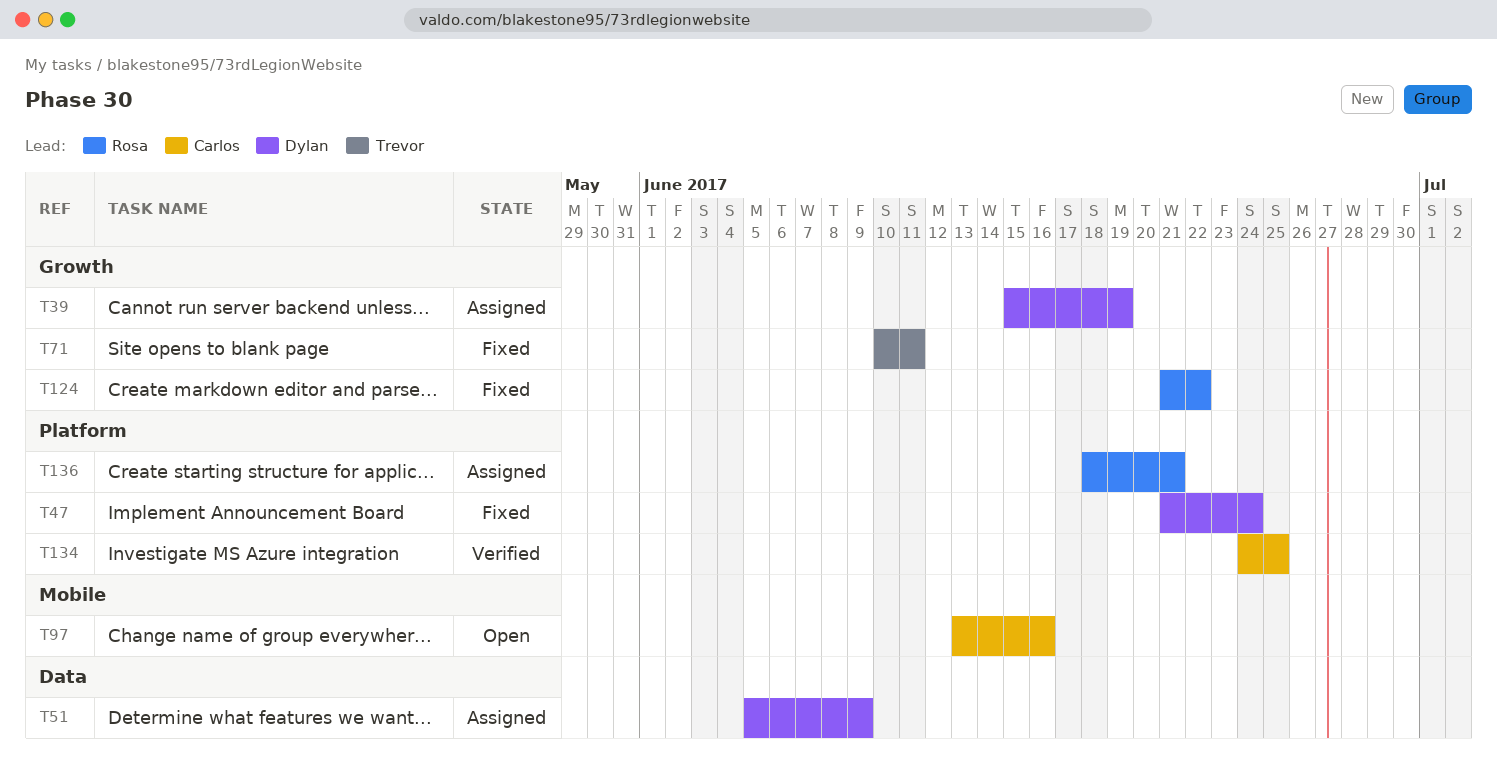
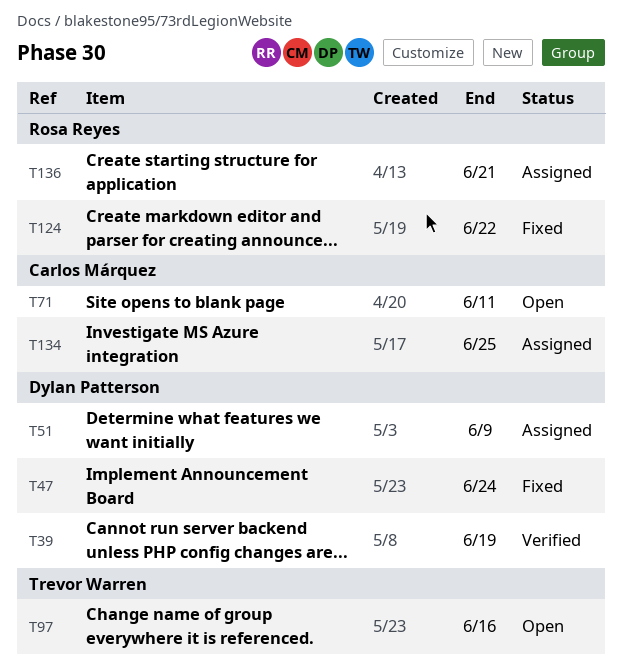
T39, status: Assigned -> Verified
T71, status: Fixed -> Open
T71, owner: Trevor Warren -> Carlos Márquez
T97, owner: Carlos Márquez -> Trevor Warren
T134, status: Verified -> Assigned

